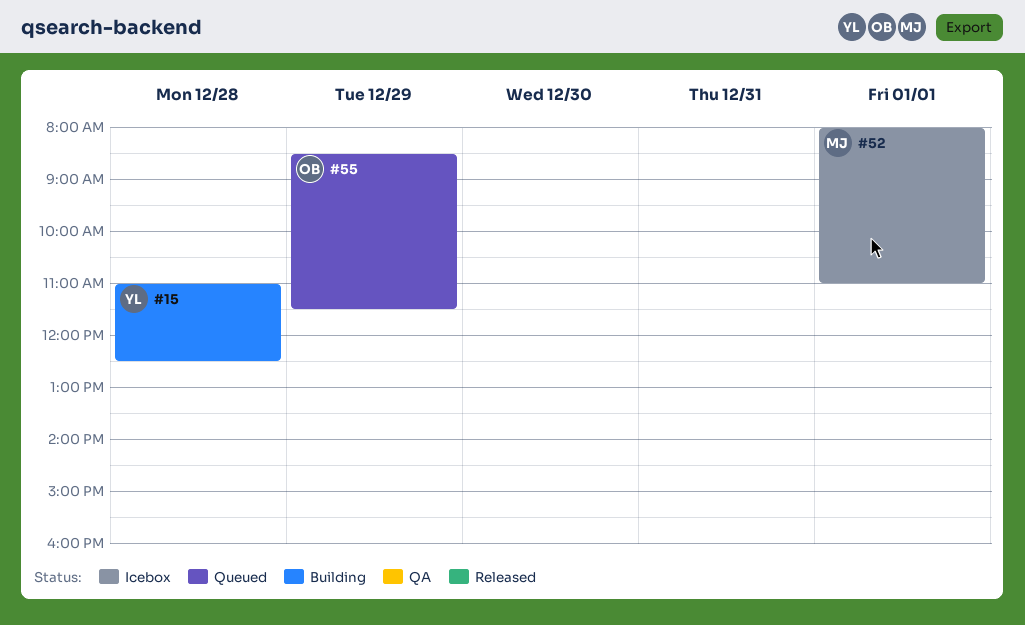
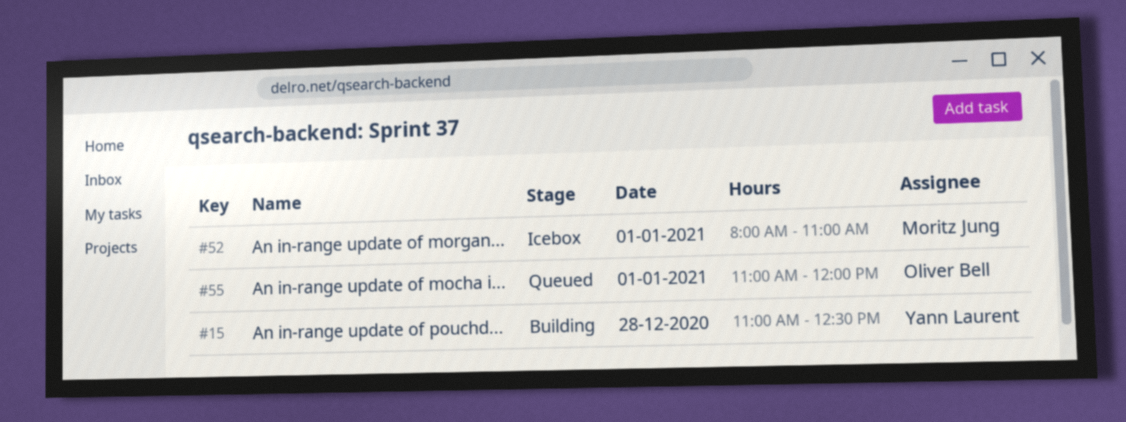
#55, day: Dec 29 -> Jan 1
#55, begins: 08:30 -> 11:00
#55, ends: 11:30 -> 12:00

